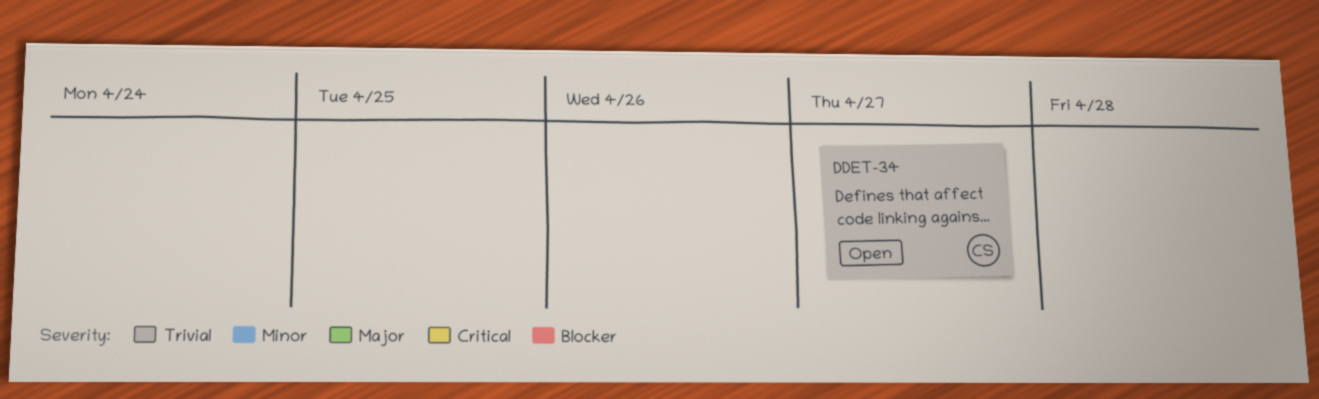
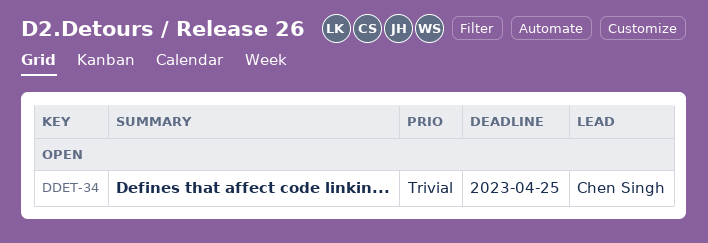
DDET-34, due: Apr 27 -> Apr 25

